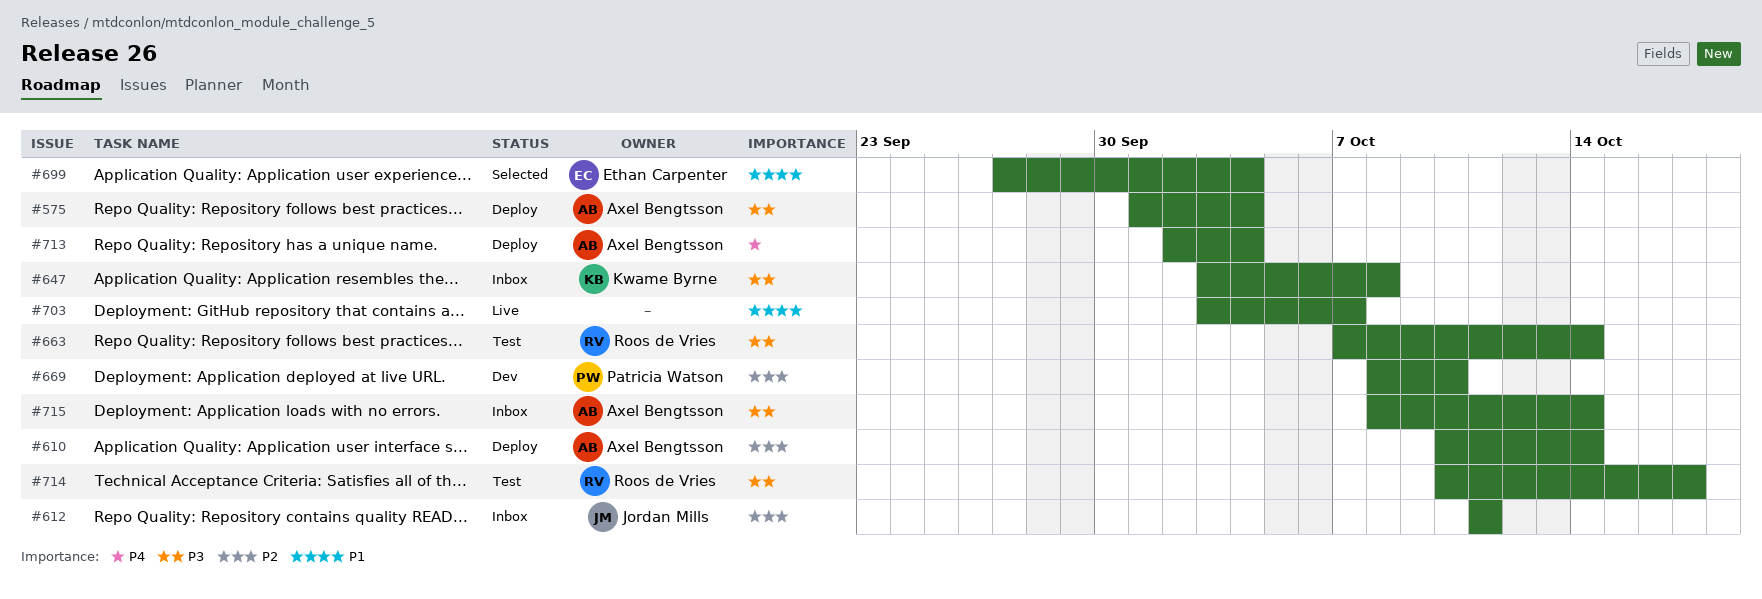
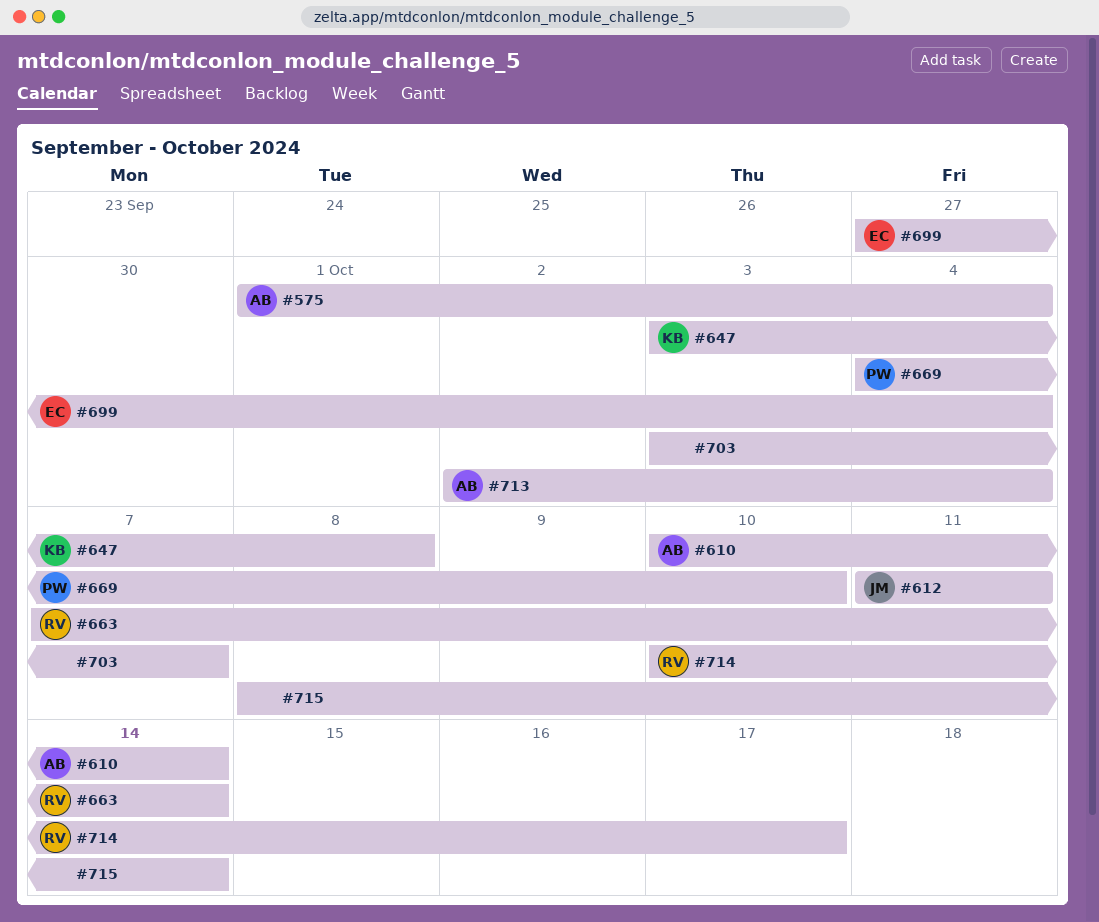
#669, start: Oct 8 -> Oct 4
#715, owner: Axel Bengtsson -> none

